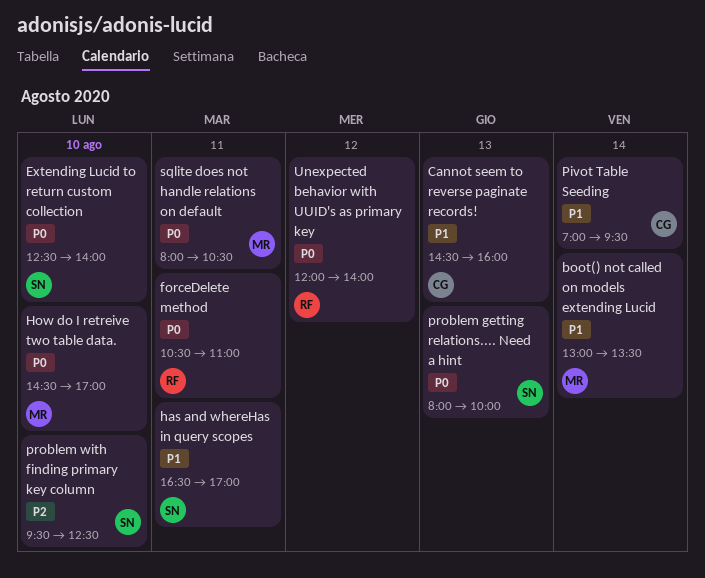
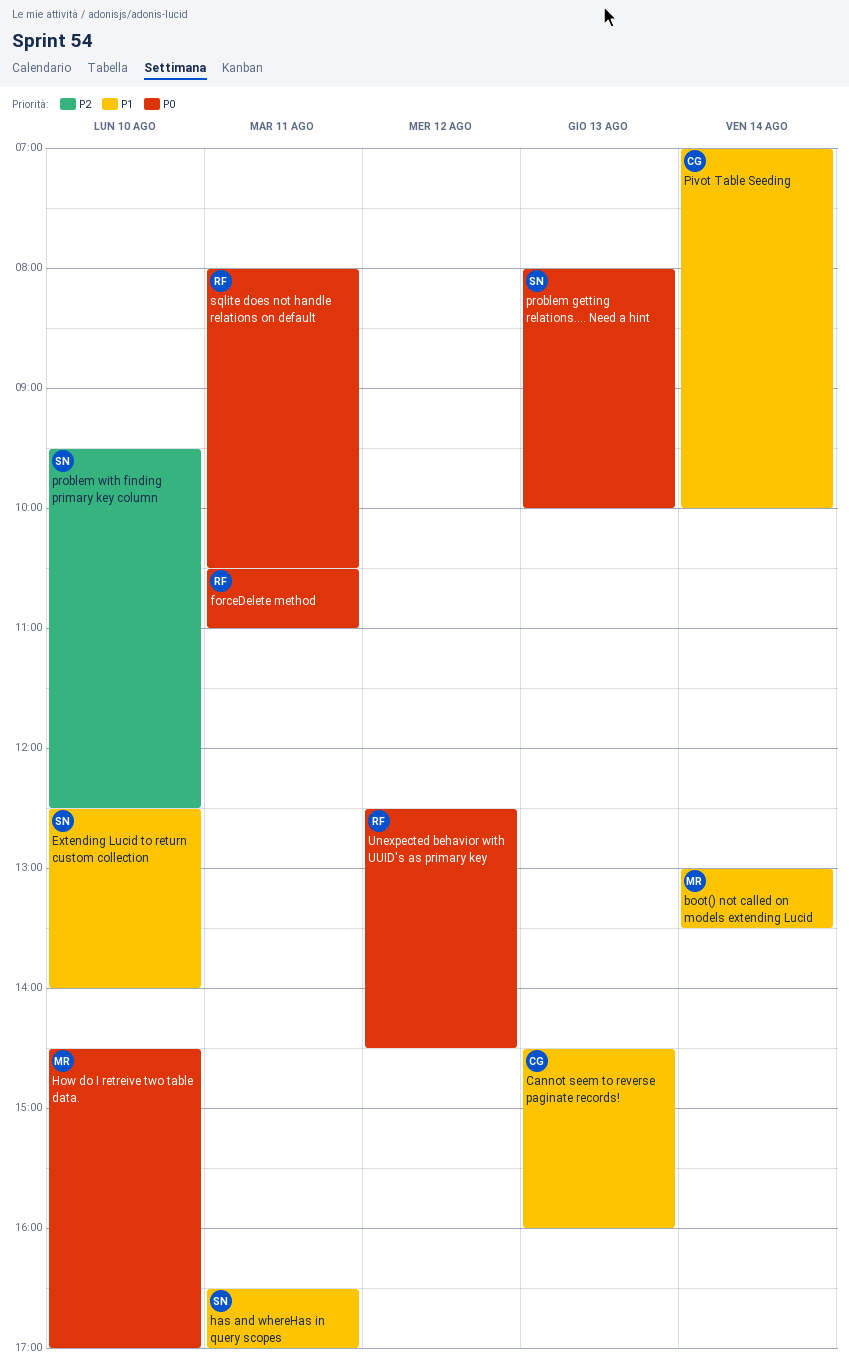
Extending Lucid to return custom collection, priority: P0 -> P1
Pivot Table Seeding, ends: 09:30 -> 10:00
sqlite does not handle relations on default, owner: MR -> RF
Unexpected behavior with UUID's as primary key, begins: 12:00 -> 12:30
Unexpected behavior with UUID's as primary key, ends: 14:00 -> 14:30

